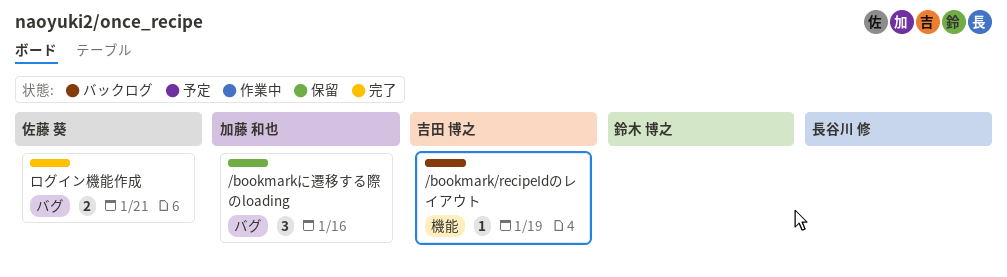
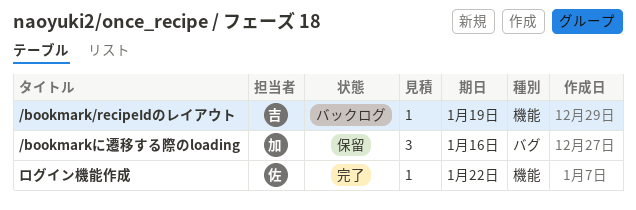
ログイン機能作成, label: バグ -> 機能
ログイン機能作成, estimate: 2 -> 1
ログイン機能作成, due: Jan 21 -> Jan 22

